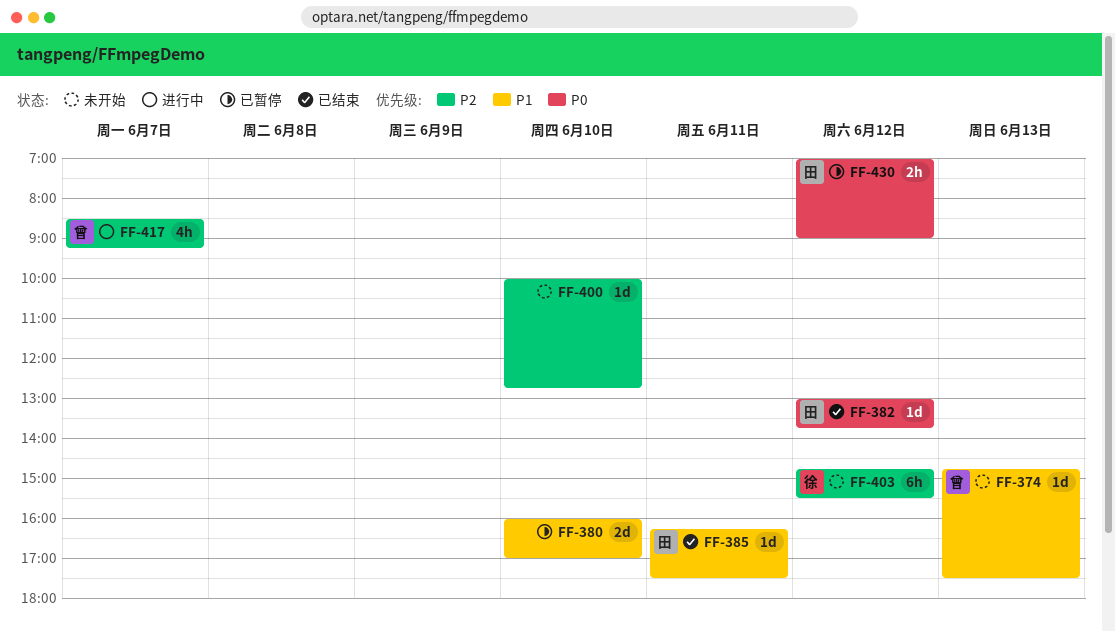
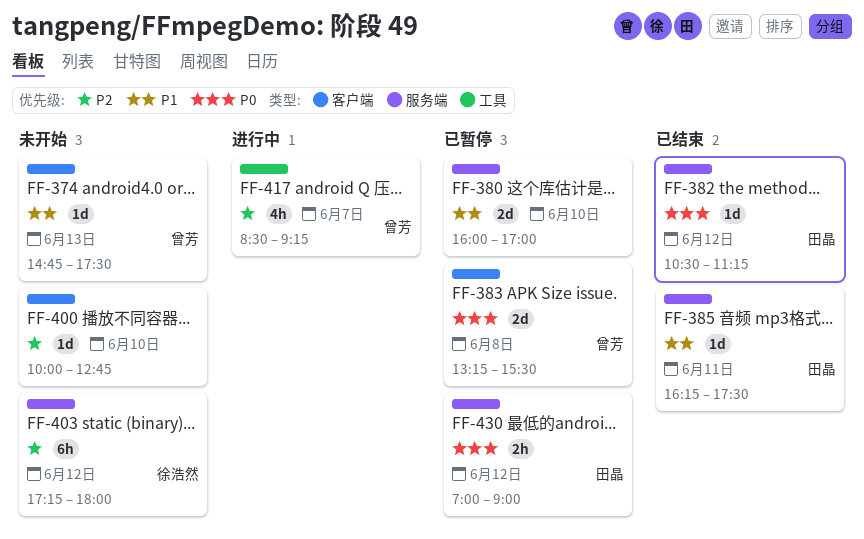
FF-382, begins: 13:00 -> 10:30
FF-382, ends: 13:45 -> 11:15
FF-383: none -> present
FF-403, begins: 14:45 -> 17:15
FF-403, ends: 15:30 -> 18:00

